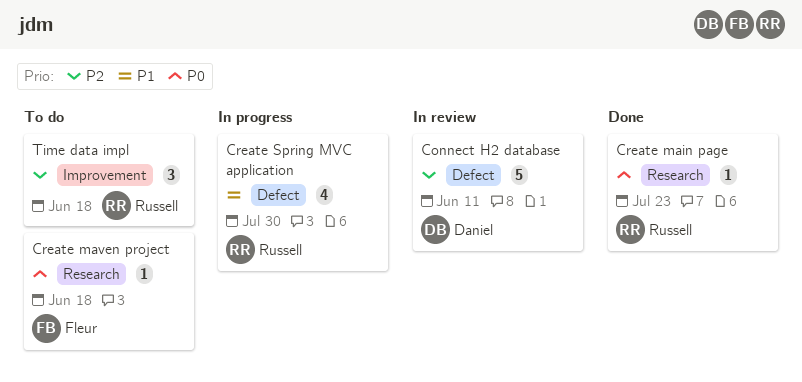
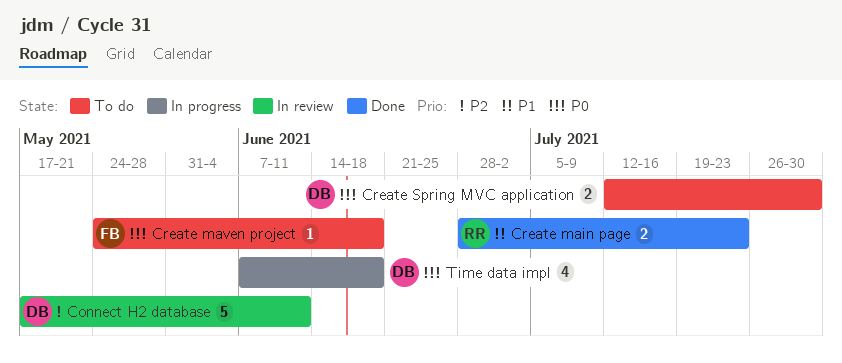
Create main page, priority: P0 -> P1
Create main page, estimate: 1 -> 2
Create Spring MVC application, status: In progress -> To do
Create Spring MVC application, owner: Russell -> Daniel
Create Spring MVC application, priority: P1 -> P0
Create Spring MVC application, estimate: 4 -> 2
Time data impl, status: To do -> In progress
Time data impl, owner: Russell -> Daniel
Time data impl, priority: P2 -> P0
Time data impl, estimate: 3 -> 4

